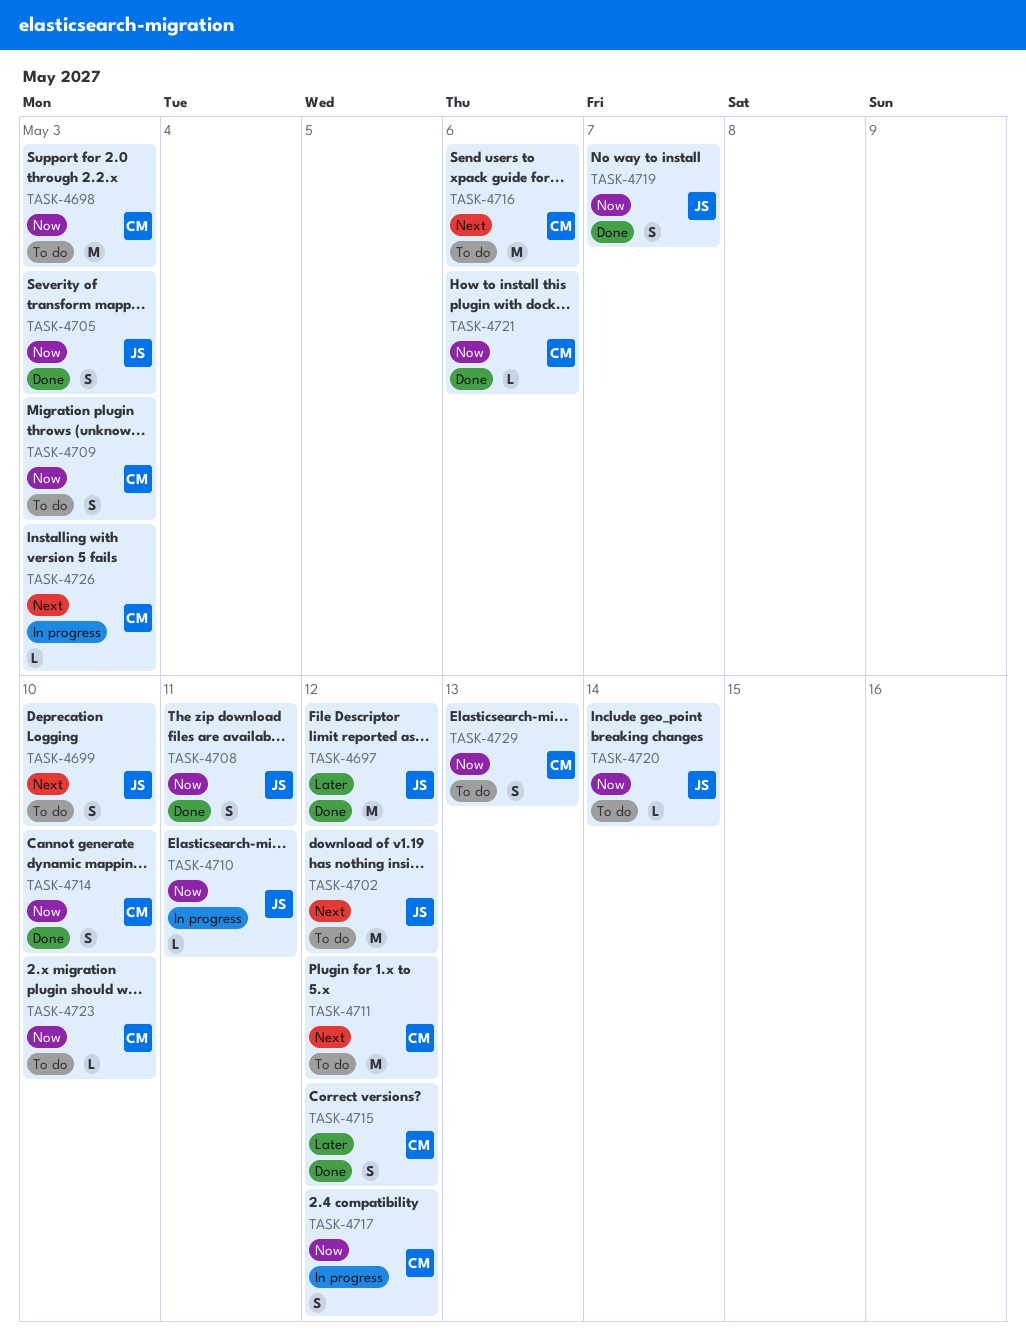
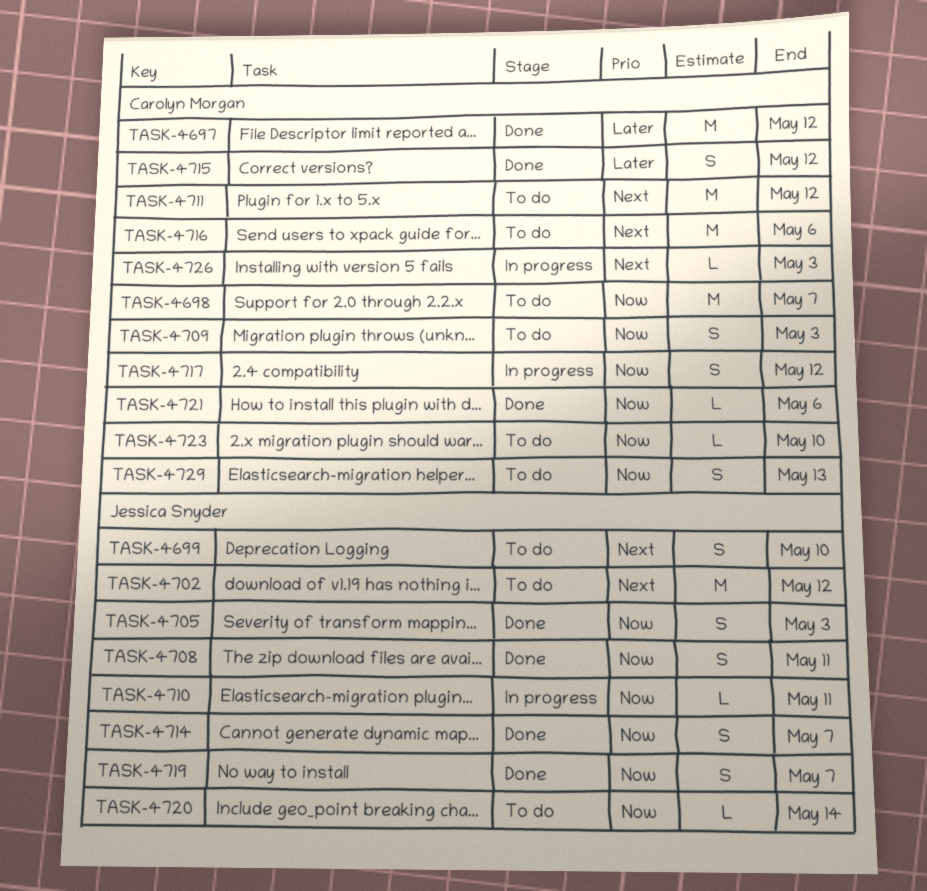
TASK-4697, owner: Jessica Snyder -> Carolyn Morgan
TASK-4698, due: May 3 -> May 7
TASK-4714, owner: Carolyn Morgan -> Jessica Snyder
TASK-4714, due: May 10 -> May 7

